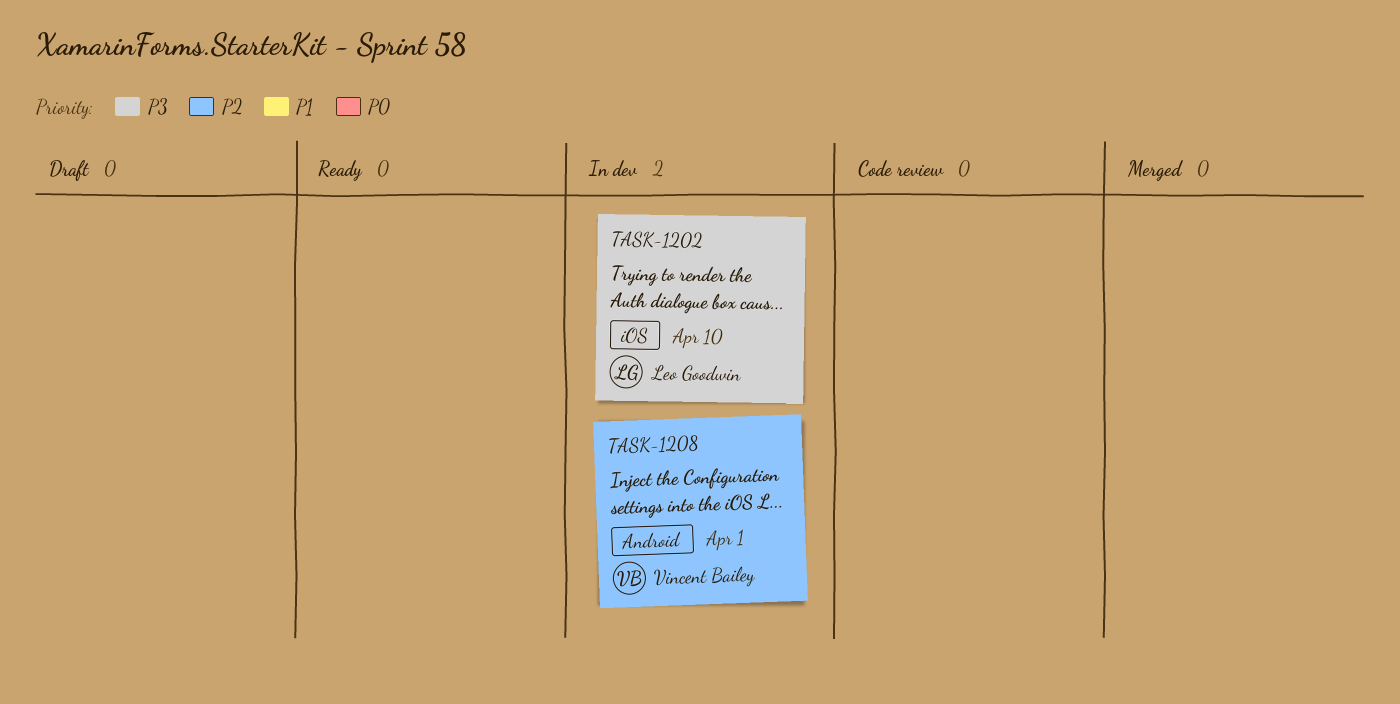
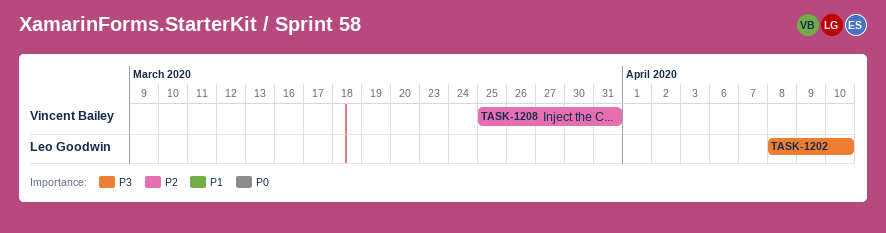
TASK-1208, due: Apr 1 -> Mar 31

